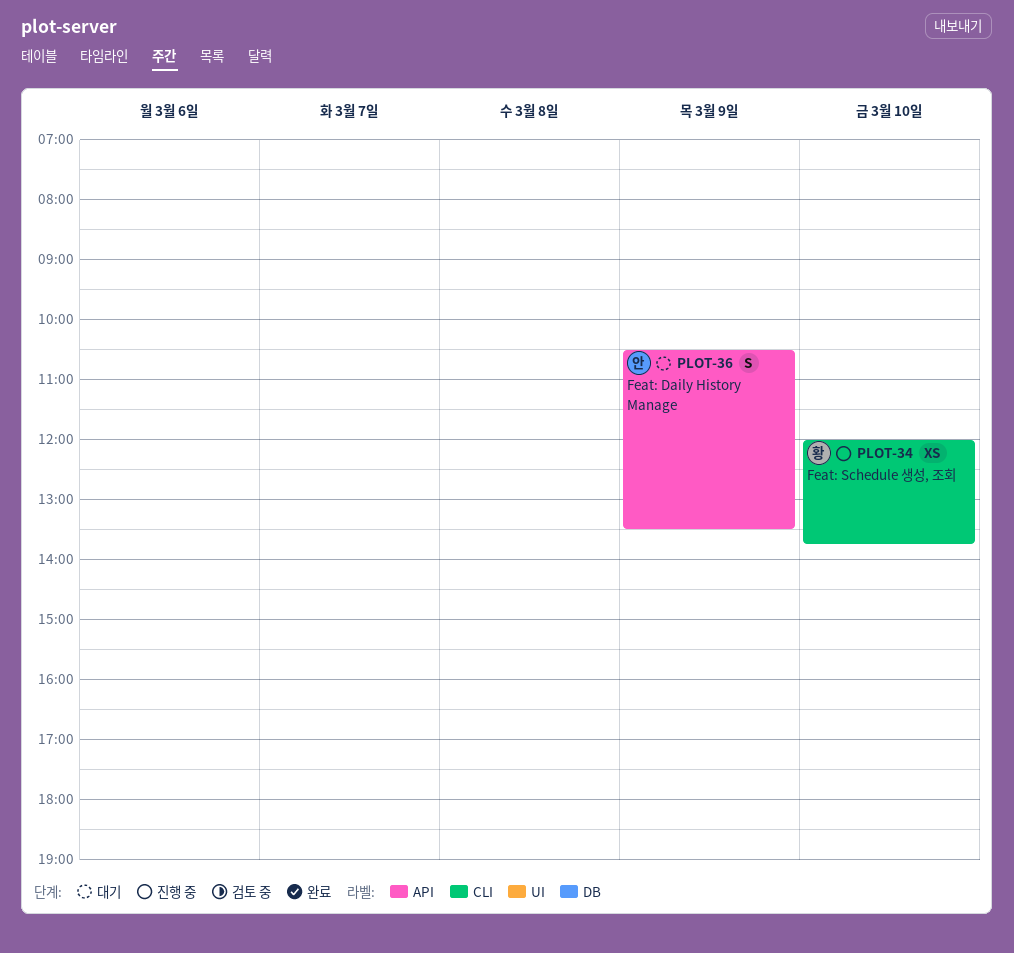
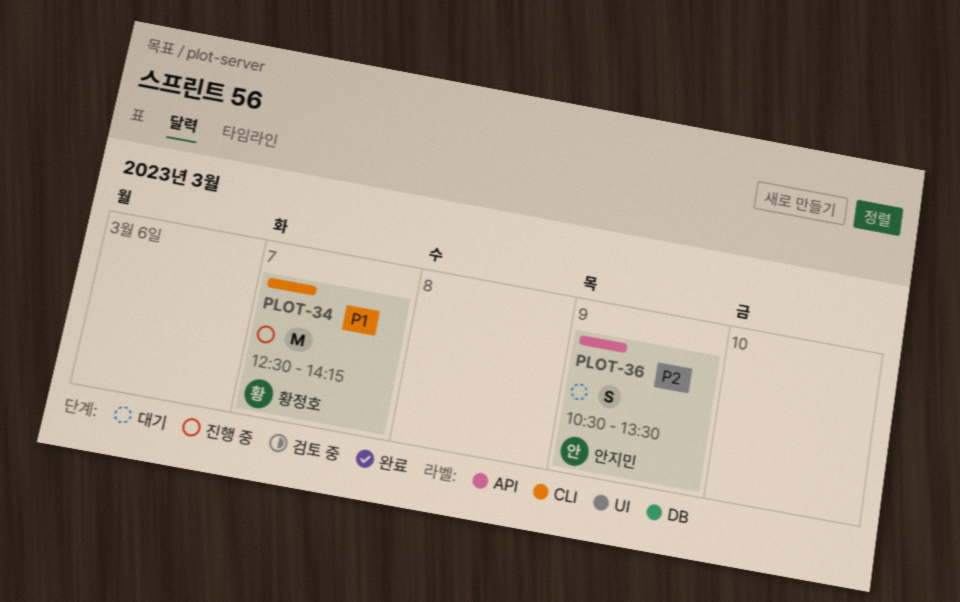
PLOT-34, estimate: XS -> M
PLOT-34, day: Mar 10 -> Mar 7
PLOT-34, begins: 12:00 -> 12:30
PLOT-34, ends: 13:45 -> 14:15

